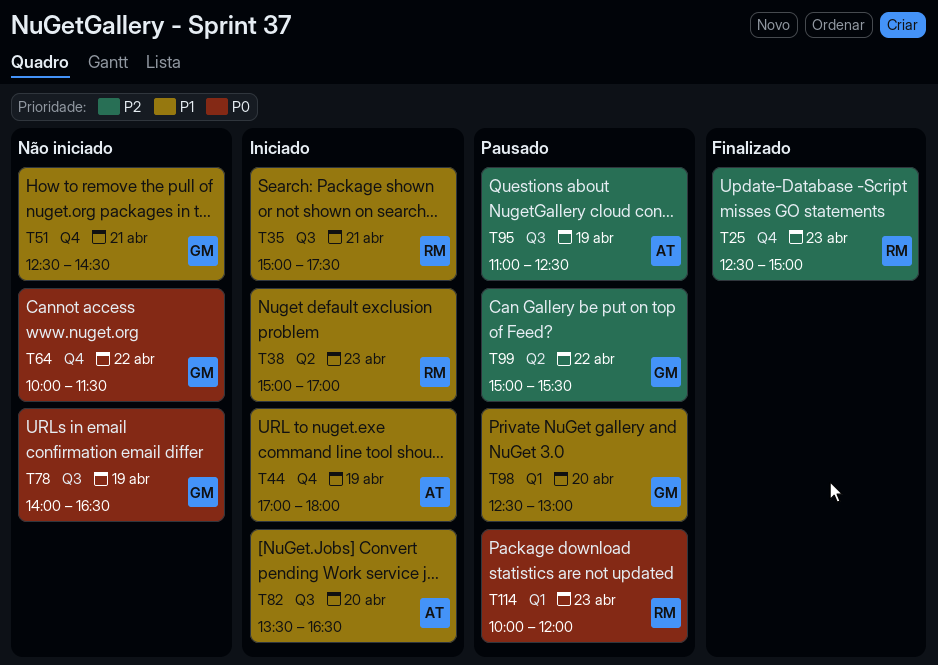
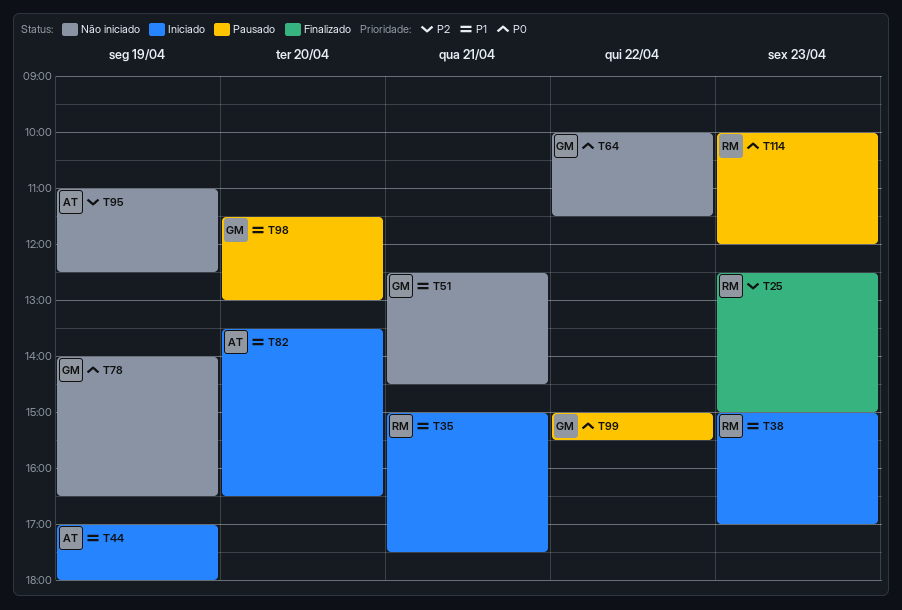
T95, status: Pausado -> Não iniciado
T98, begins: 12:30 -> 11:30
T99, priority: P2 -> P0

